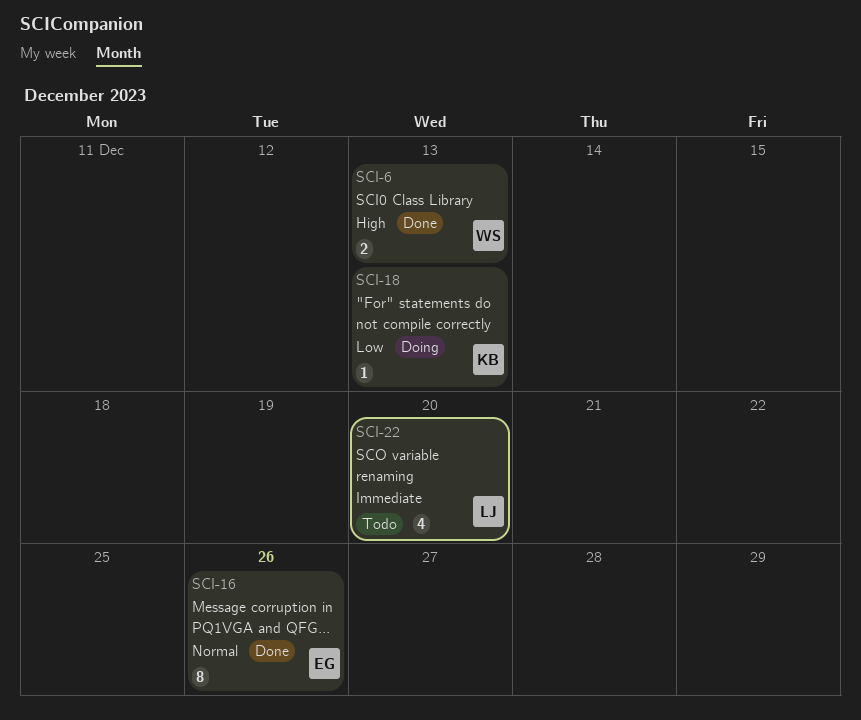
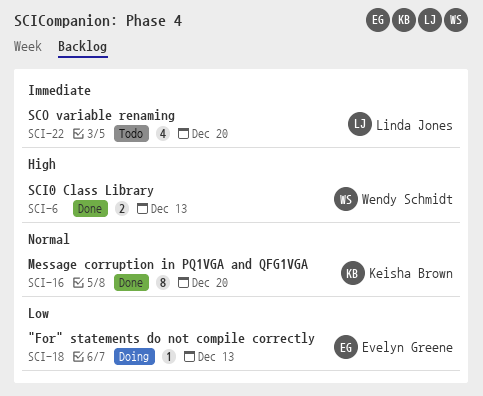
SCI-16, owner: Evelyn Greene -> Keisha Brown
SCI-16, due: Dec 26 -> Dec 20
SCI-18, owner: Keisha Brown -> Evelyn Greene

